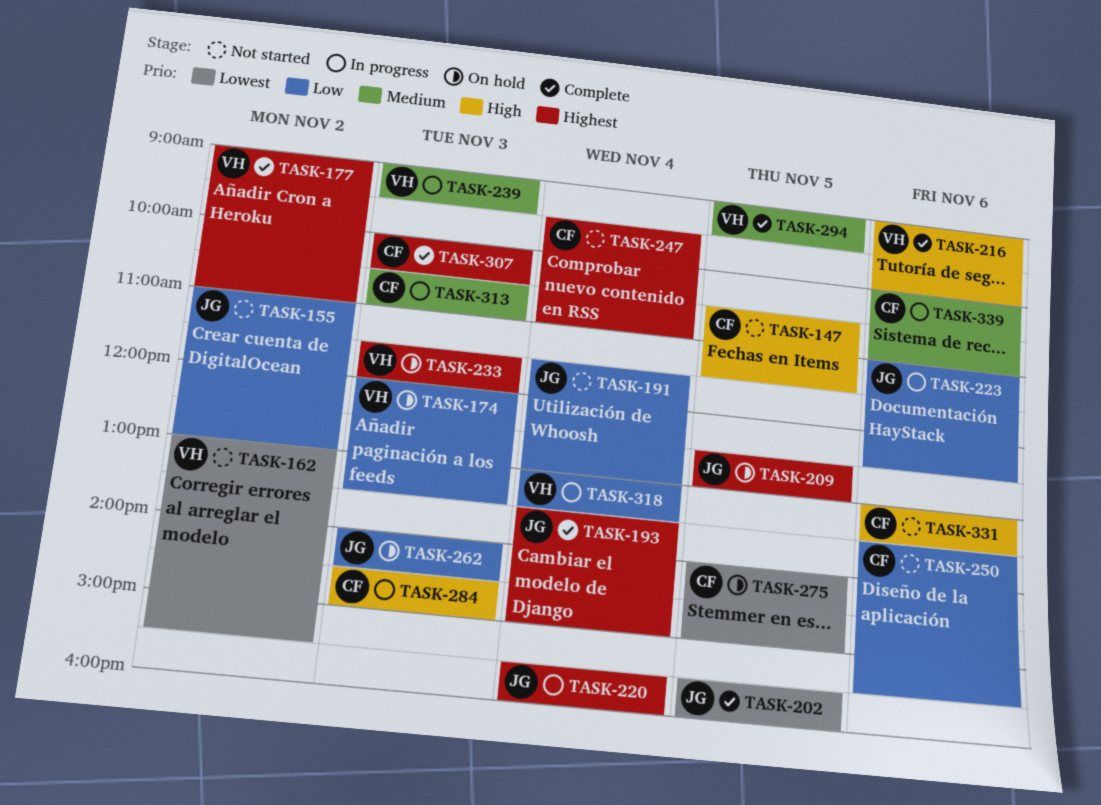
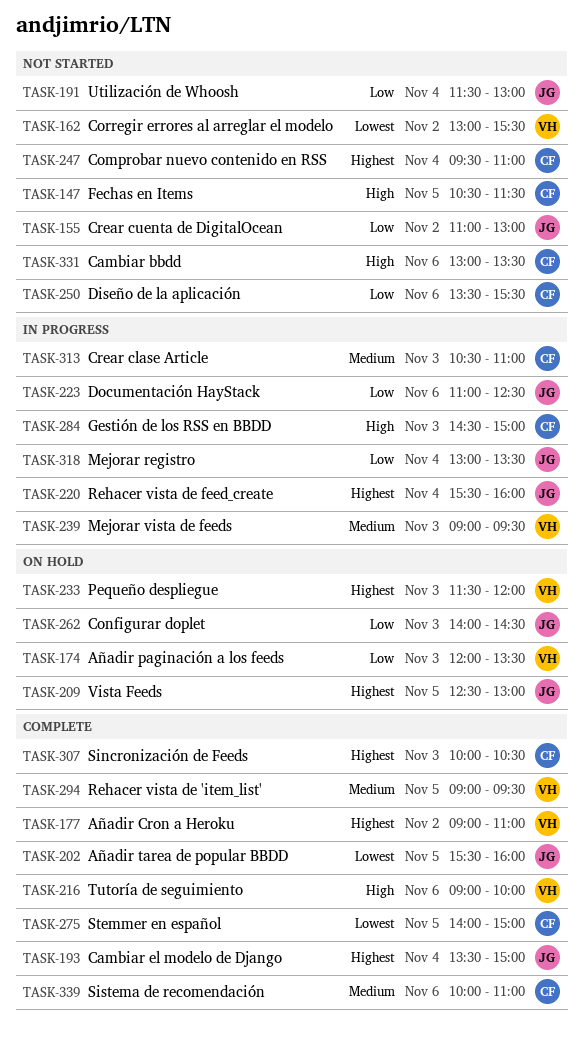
TASK-275, status: On hold -> Complete
TASK-318, owner: VH -> JG
TASK-339, status: In progress -> Complete

